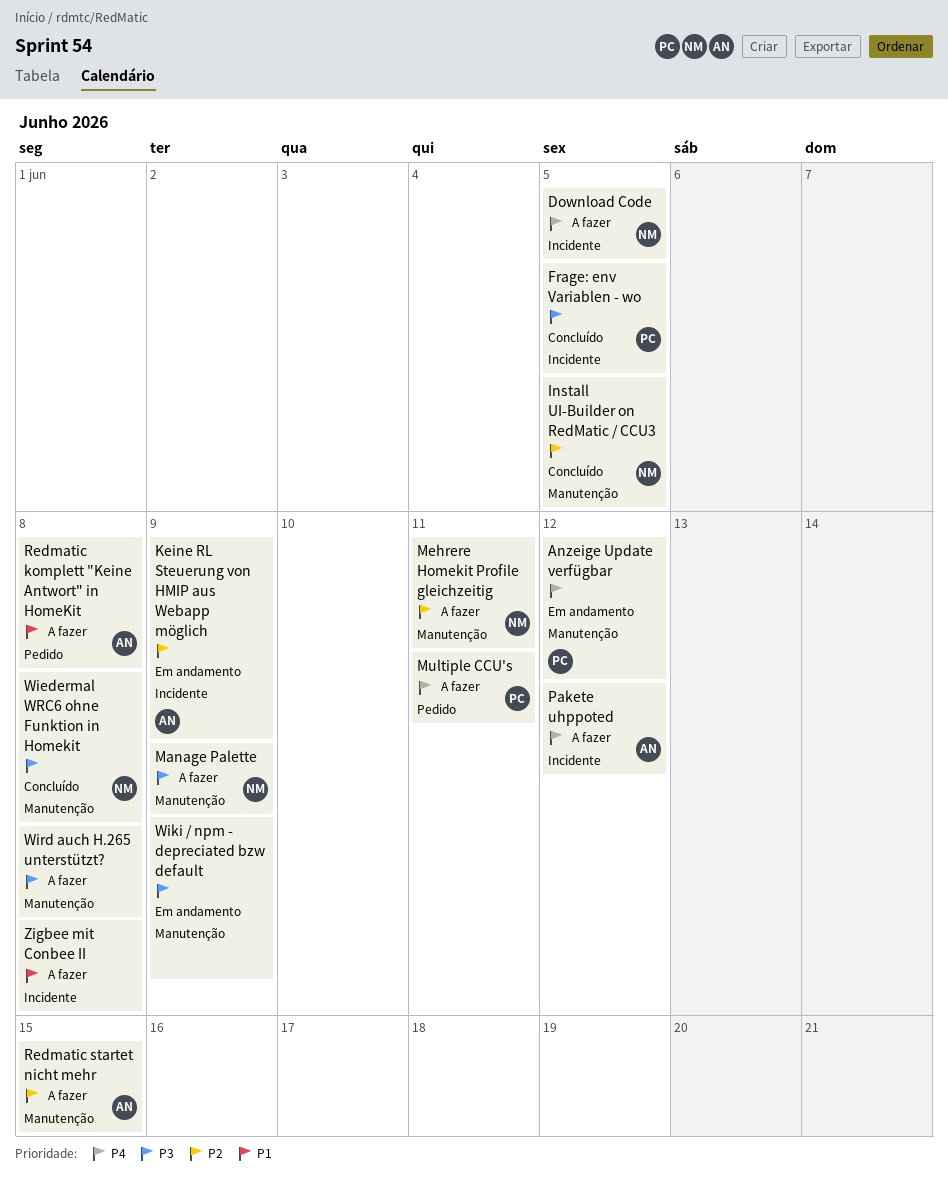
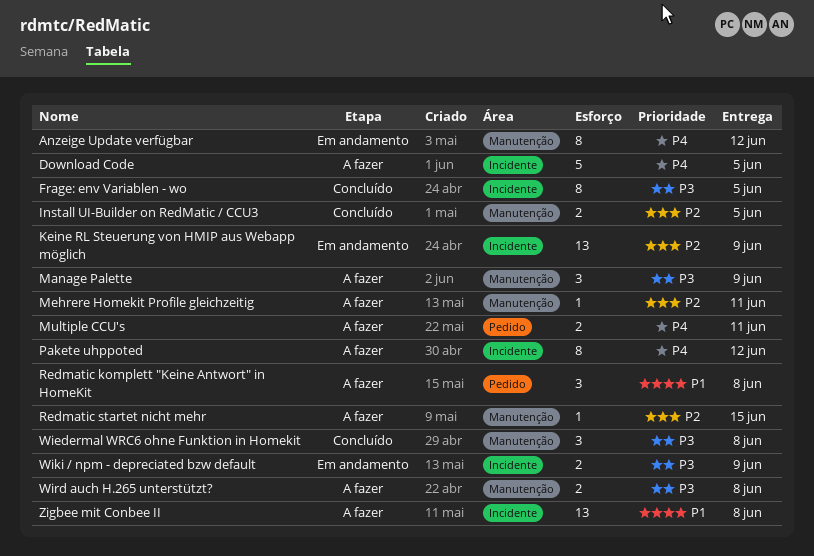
Wiki / npm - depreciated bzw default, label: Manutenção -> Incidente

